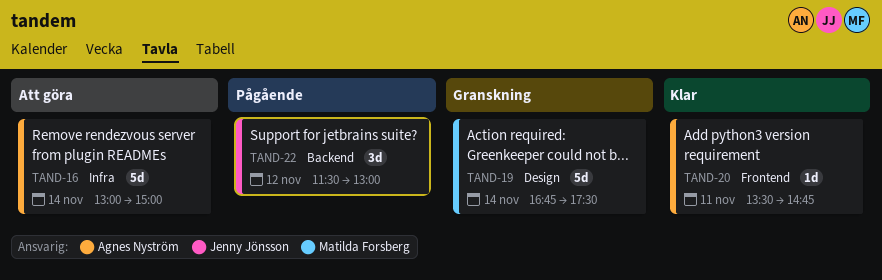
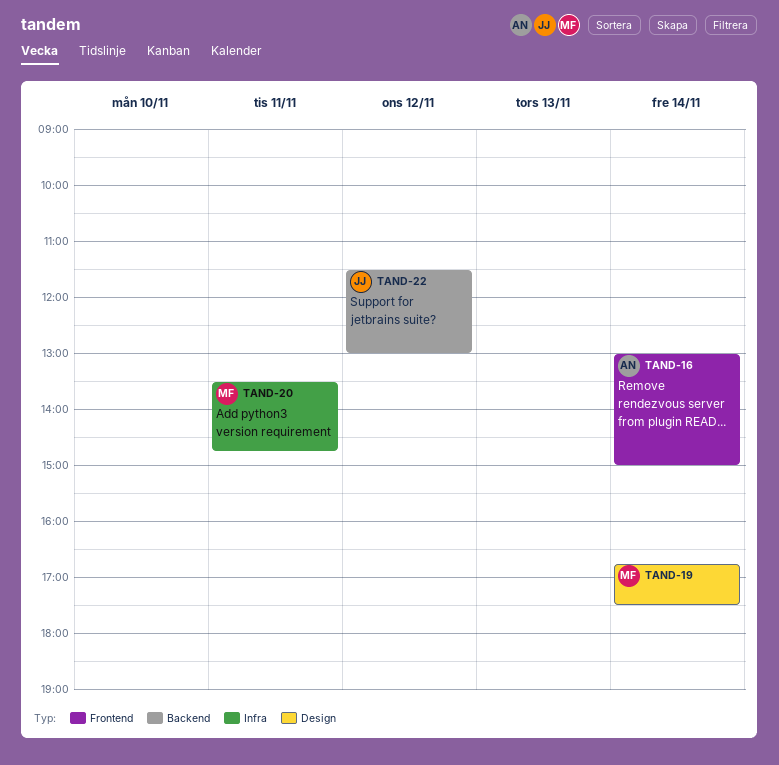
TAND-16, label: Infra -> Frontend
TAND-20, owner: Agnes Nyström -> Matilda Forsberg
TAND-20, label: Frontend -> Infra

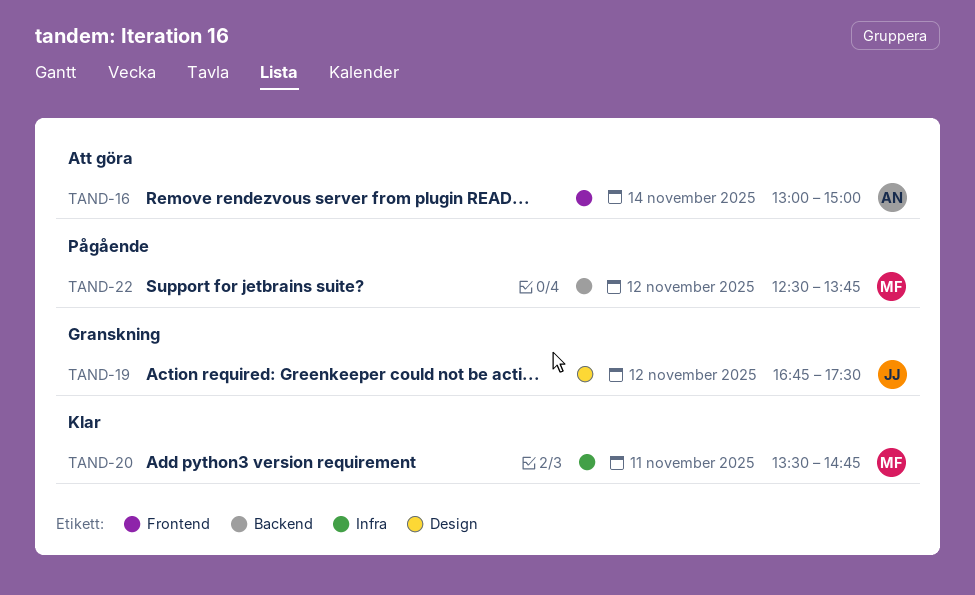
TAND-19, owner: MF -> JJ
TAND-19, day: Nov 14 -> Nov 12
TAND-22, owner: JJ -> MF
TAND-22, begins: 11:30 -> 12:30
TAND-22, ends: 13:00 -> 13:45

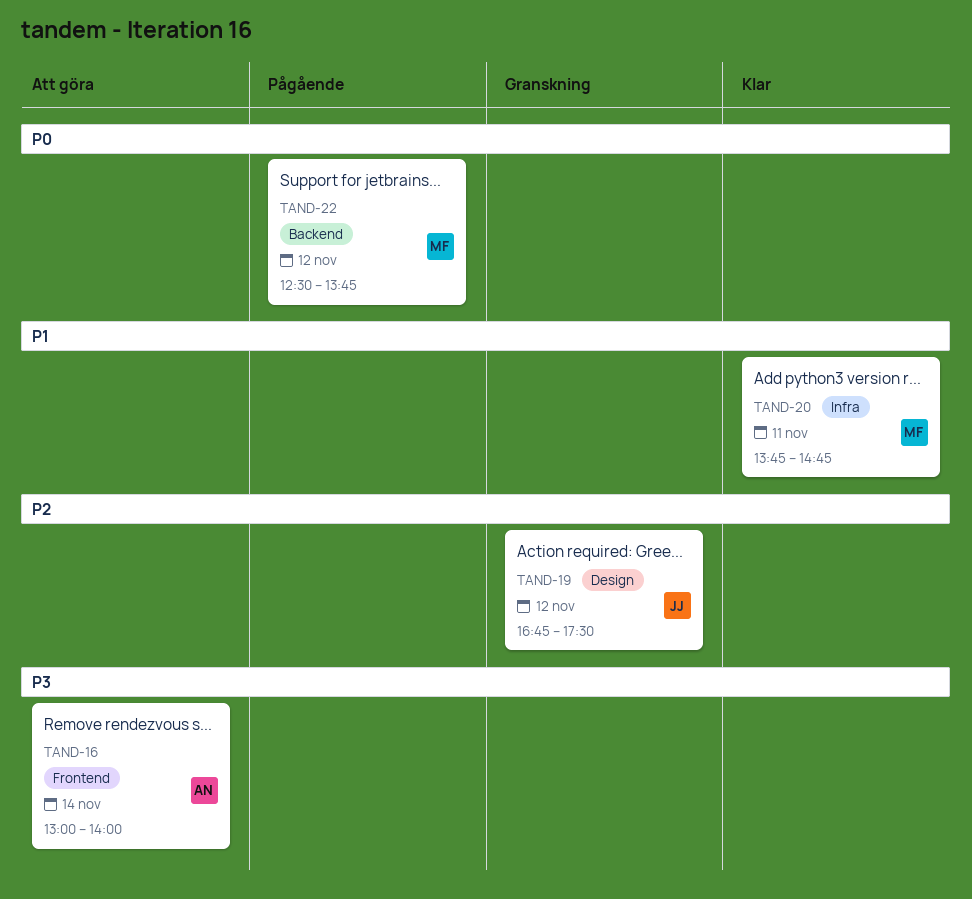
TAND-16, ends: 15:00 -> 14:00
TAND-20, begins: 13:30 -> 13:45

